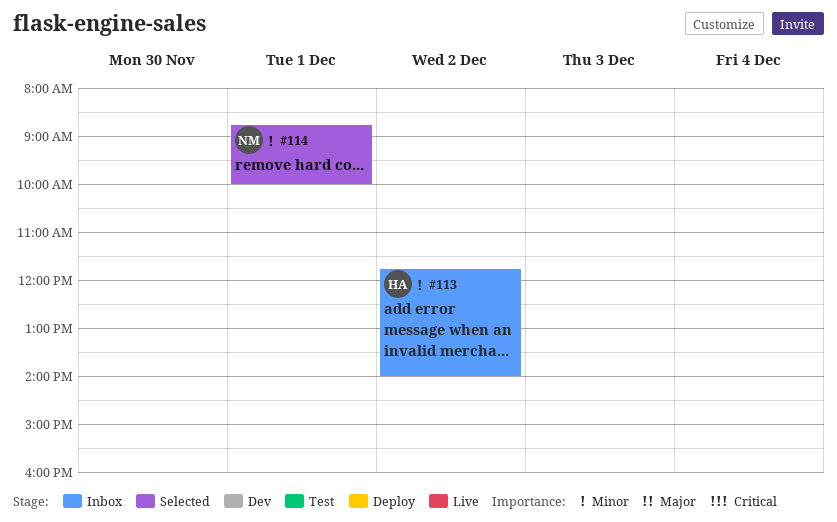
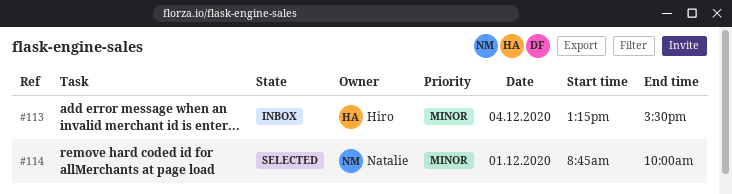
#113, day: Dec 2 -> Dec 4
#113, begins: 11:45 -> 13:15
#113, ends: 14:00 -> 15:30

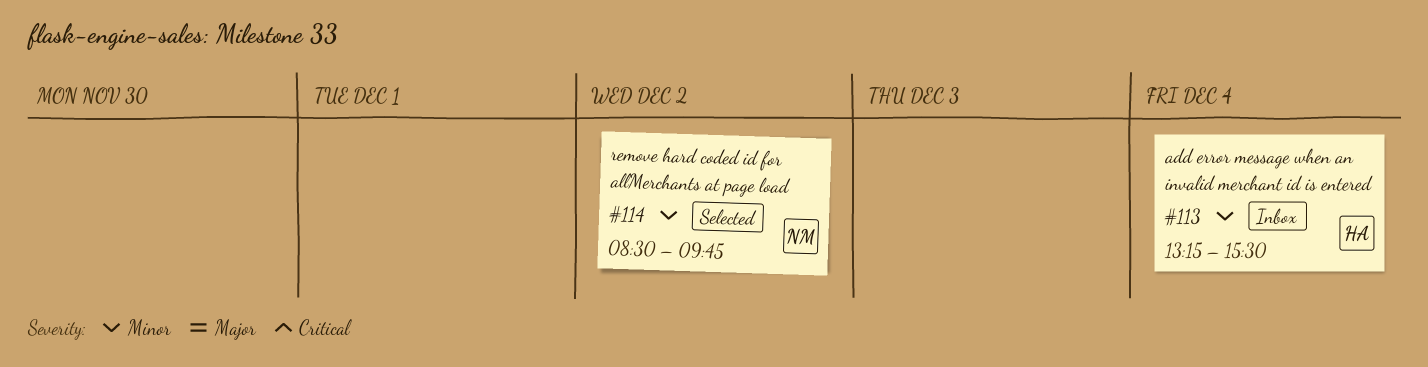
#114, day: Dec 1 -> Dec 2
#114, begins: 08:45 -> 08:30
#114, ends: 10:00 -> 09:45

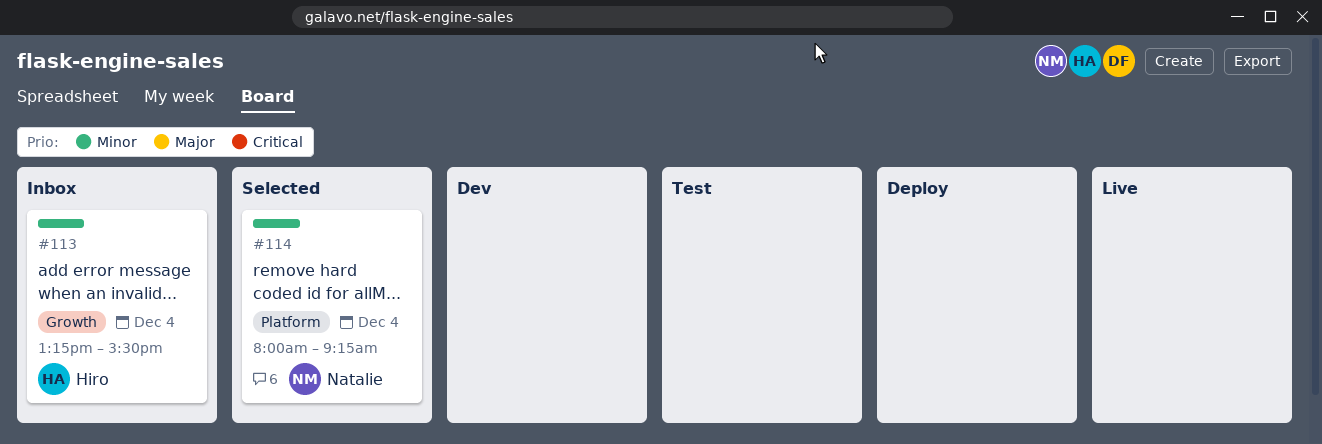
#114, day: Dec 2 -> Dec 4
#114, begins: 08:30 -> 08:00
#114, ends: 09:45 -> 09:15

